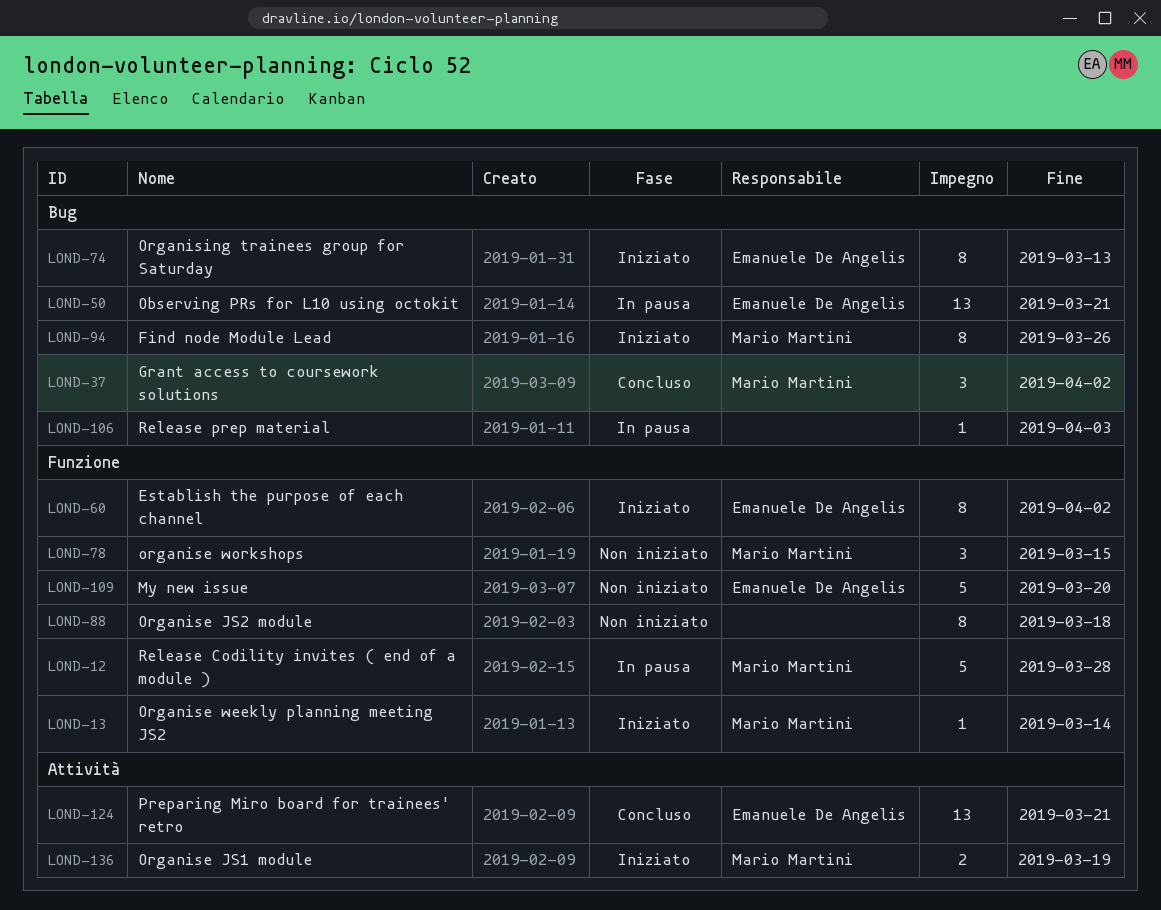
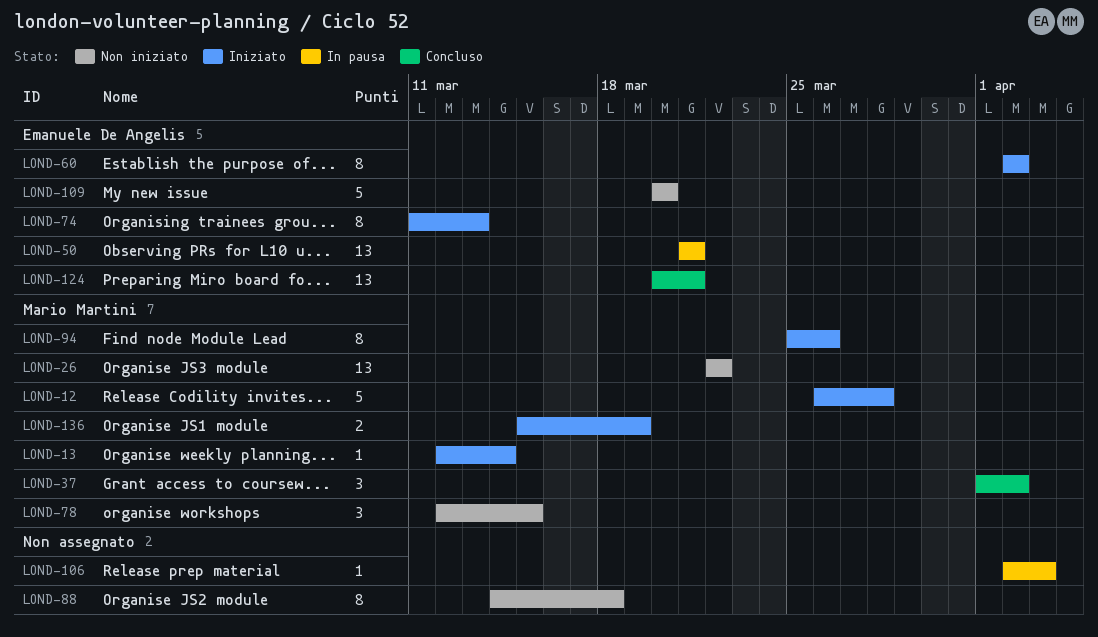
LOND-12, status: In pausa -> Iniziato
LOND-26: none -> present

